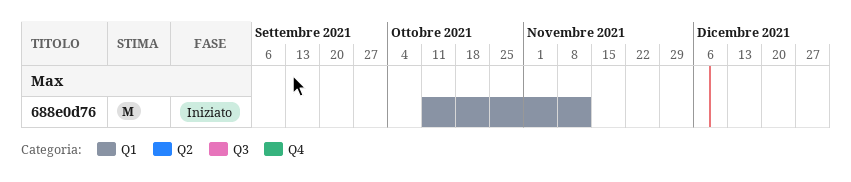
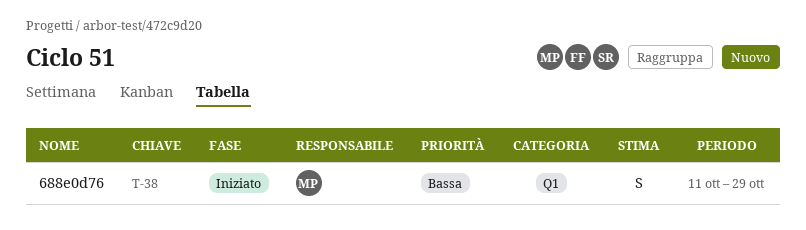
688e0d76, estimate: M -> S
688e0d76, due: Nov 12 -> Oct 29

